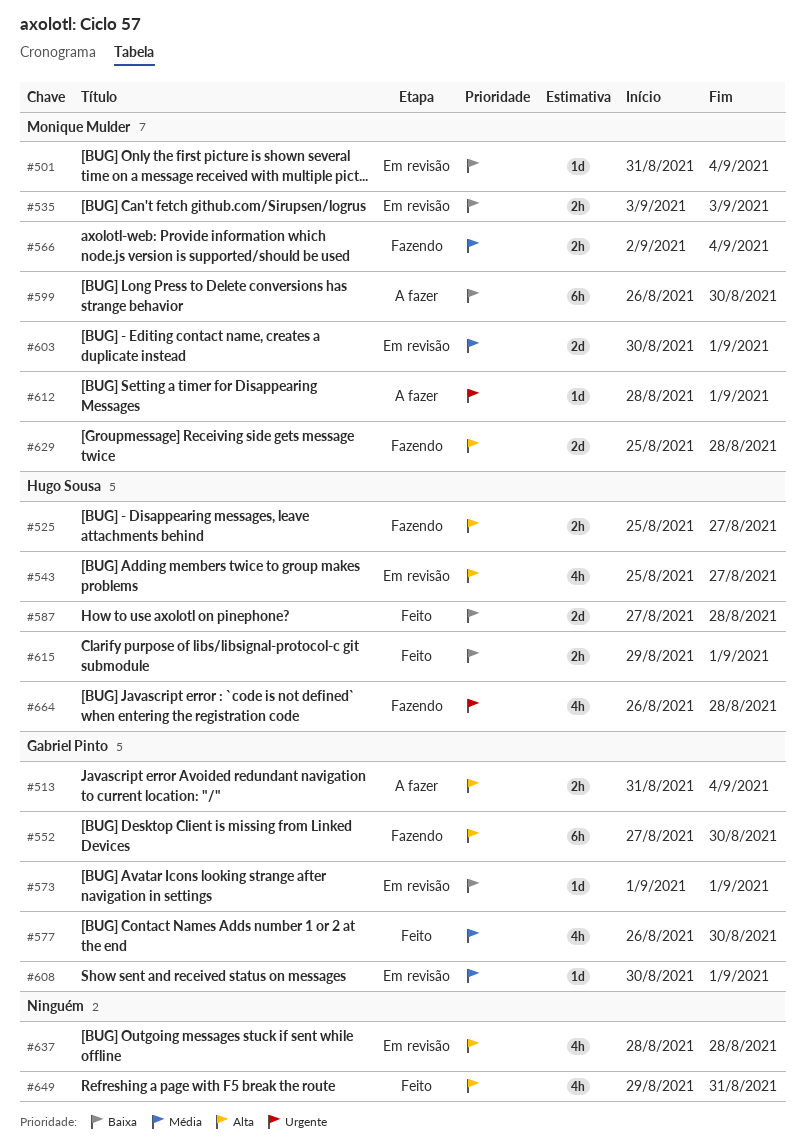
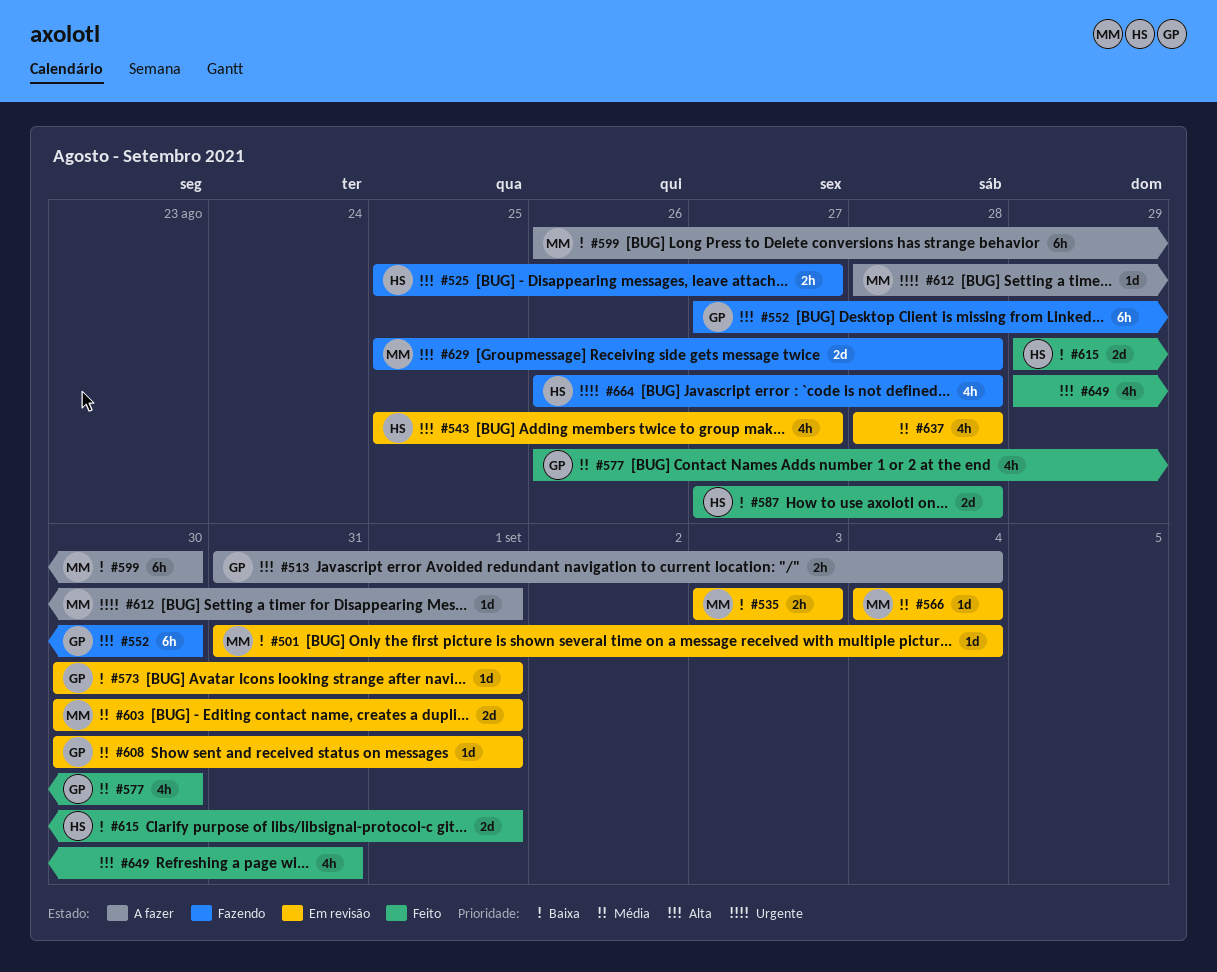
#566, status: Fazendo -> Em revisão
#566, estimate: 2h -> 1d
#566, start: Sep 2 -> Sep 4
#573, start: Sep 1 -> Aug 30
#615, estimate: 2h -> 2d
#637, priority: Alta -> Média

